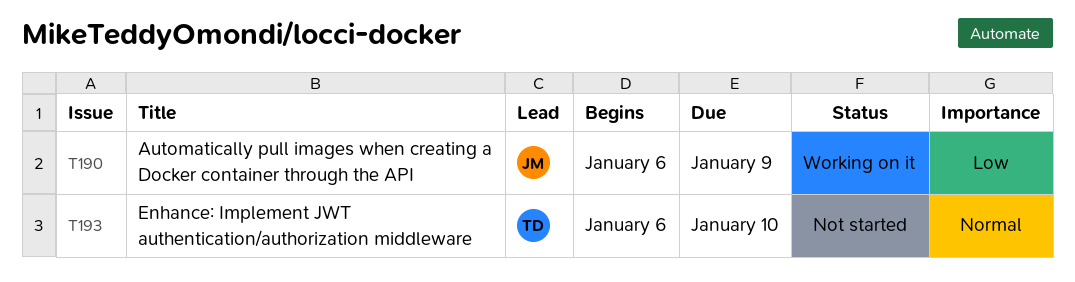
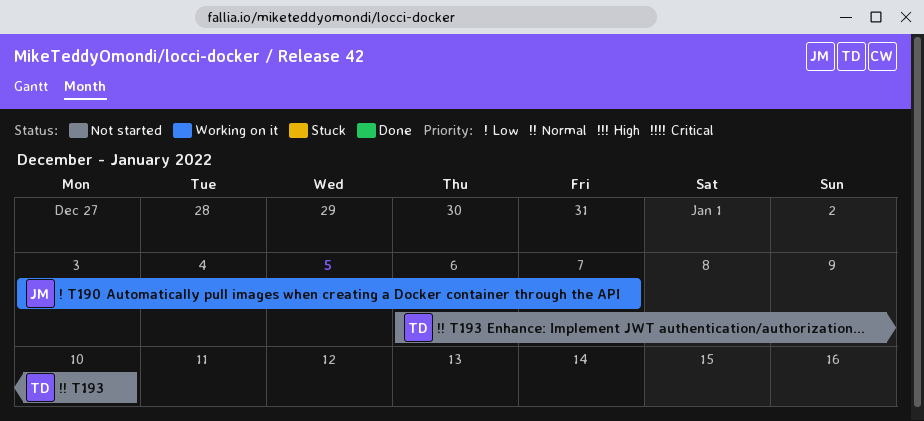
T190, start: Jan 6 -> Jan 3
T190, due: Jan 9 -> Jan 7

